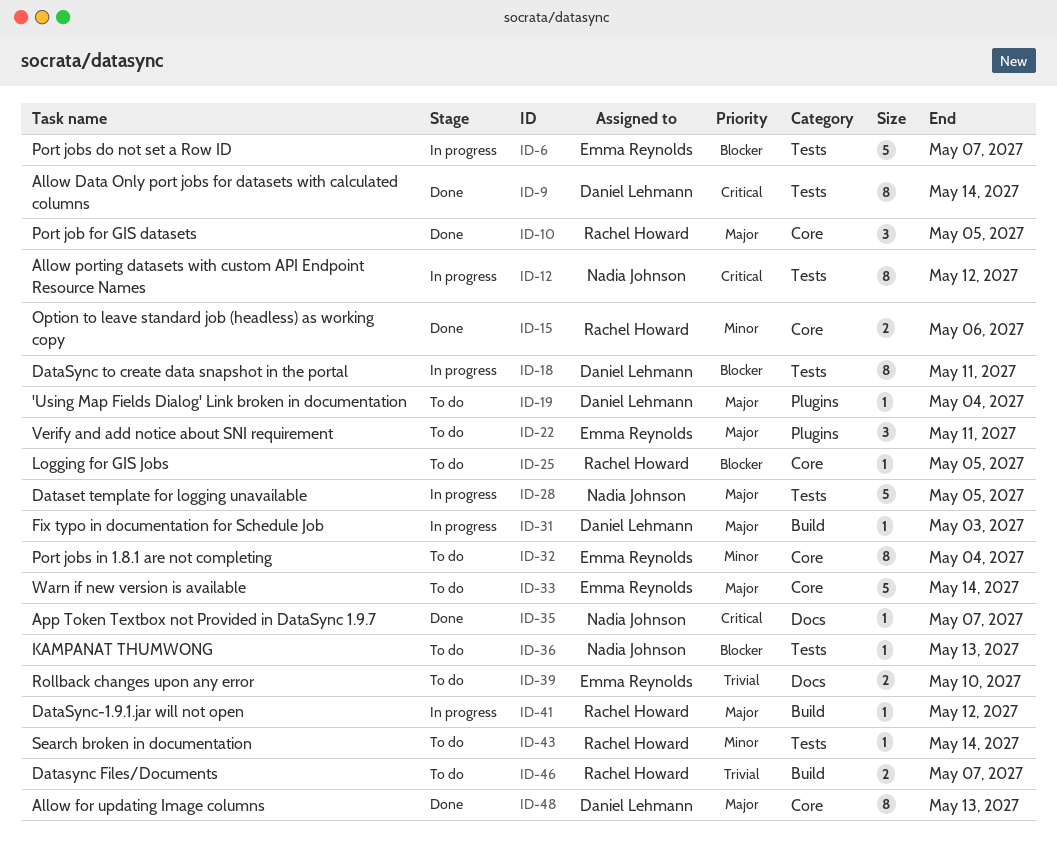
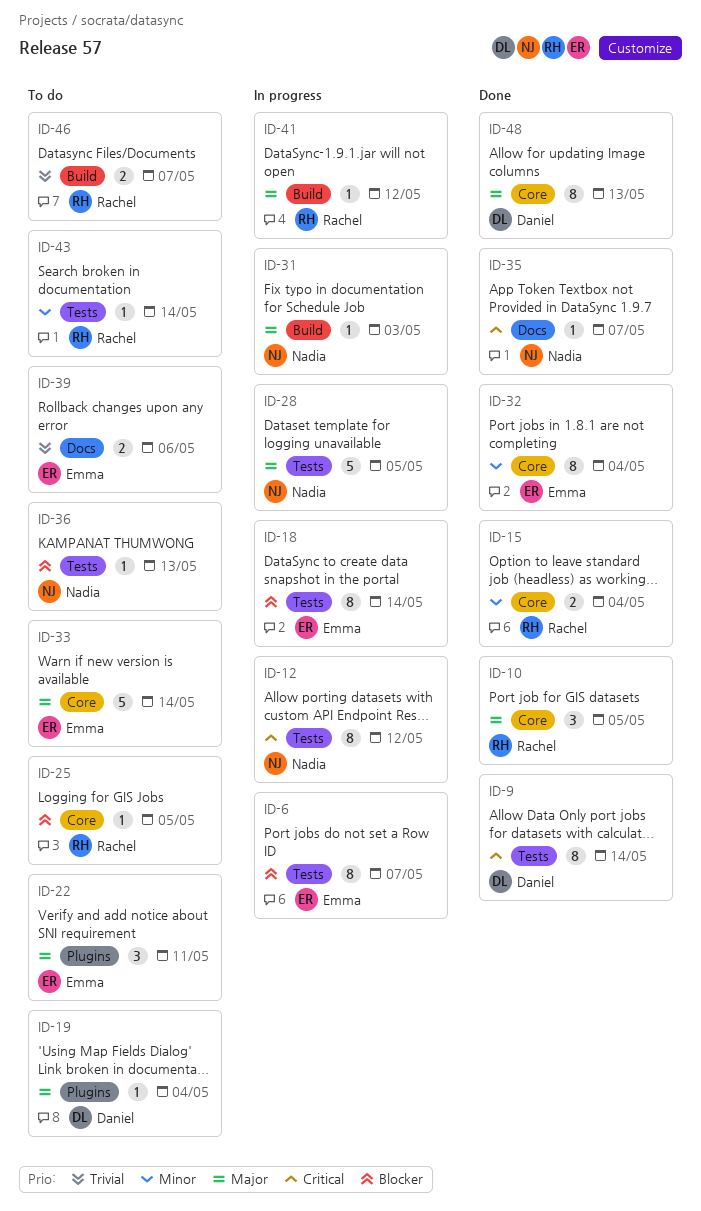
ID-6, estimate: 5 -> 8
ID-15, due: May 6 -> May 4
ID-18, owner: Daniel Lehmann -> Emma Reynolds
ID-18, due: May 11 -> May 14
ID-31, owner: Daniel Lehmann -> Nadia Johnson
ID-32, status: To do -> Done
ID-39, due: May 10 -> May 6

